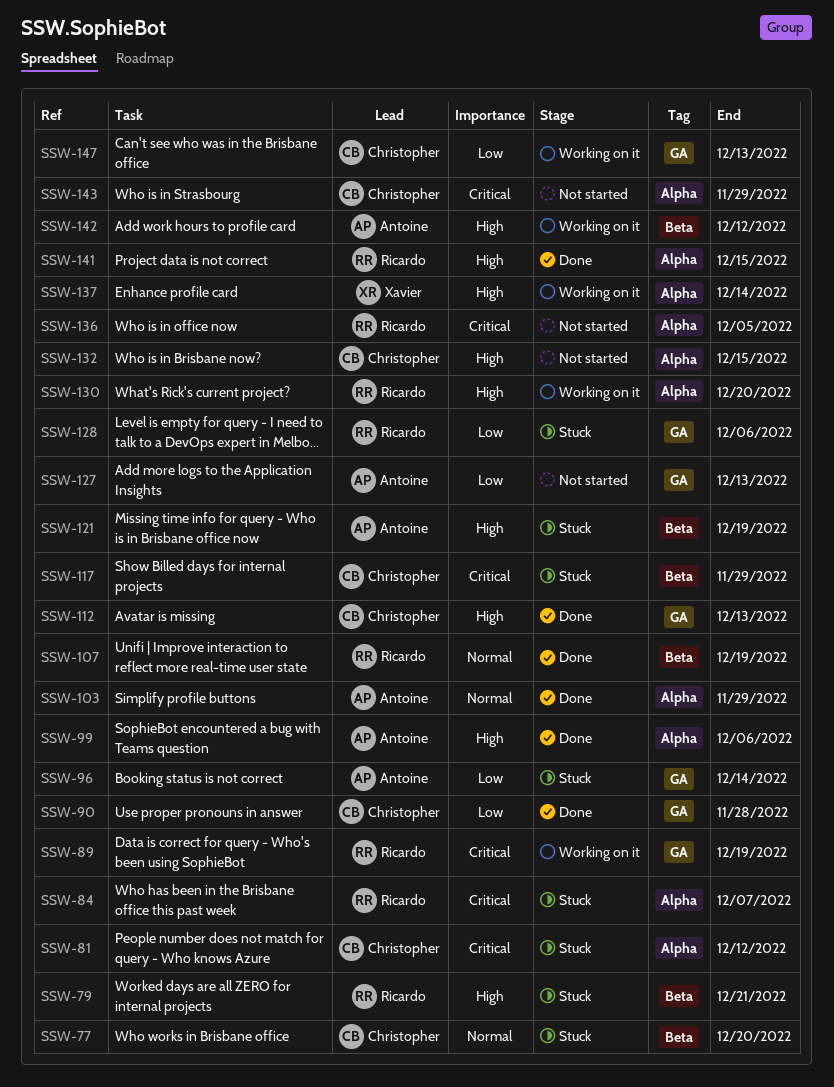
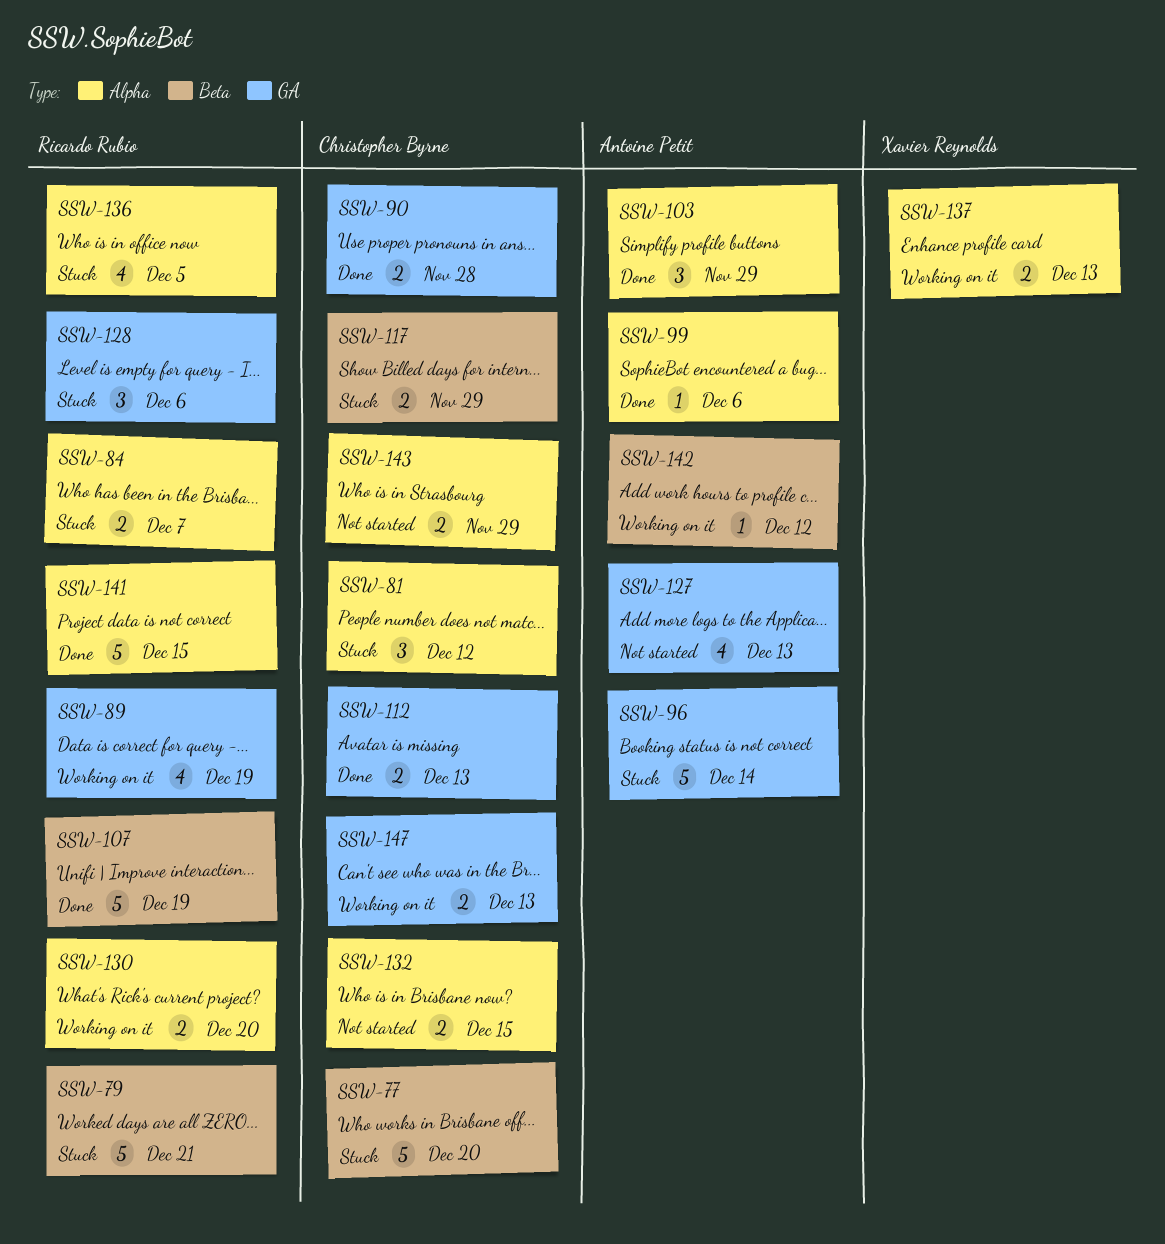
SSW-121: present -> none
SSW-136, status: Not started -> Stuck
SSW-137, due: Dec 14 -> Dec 13

